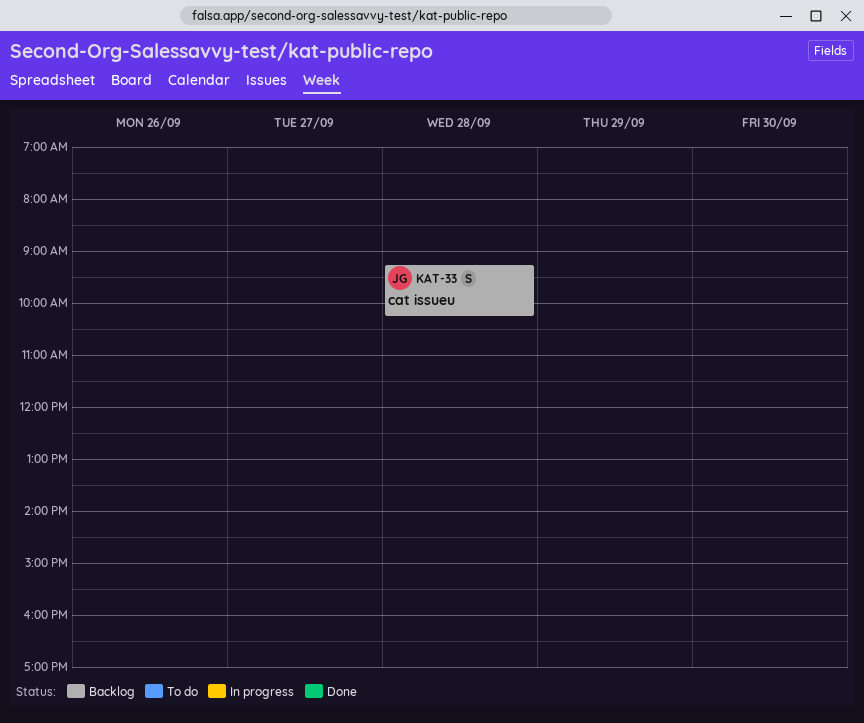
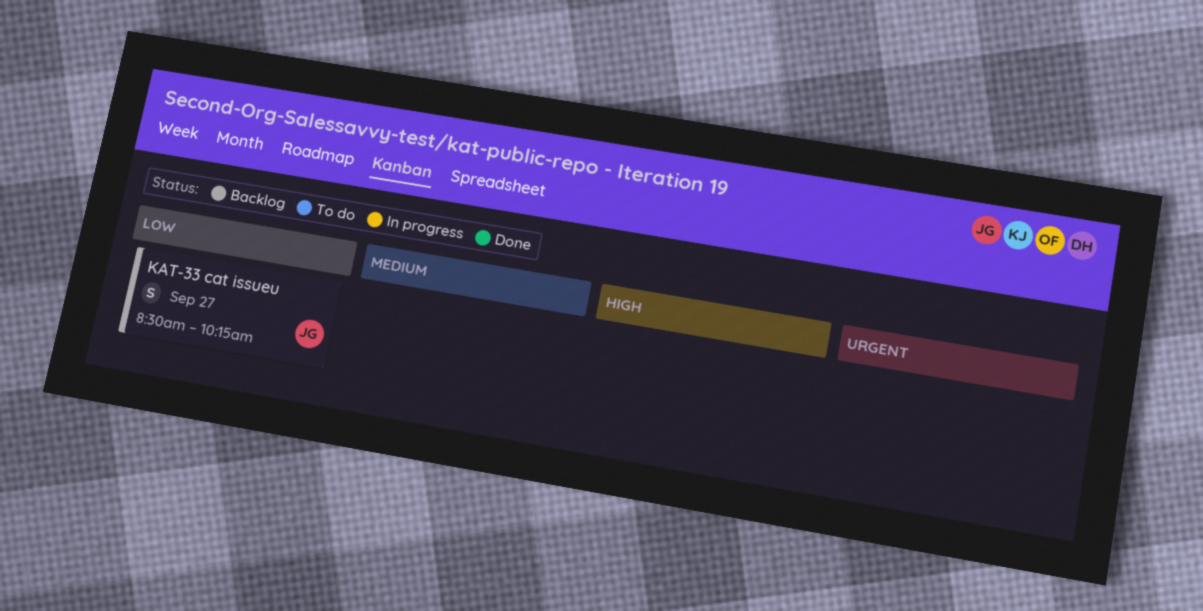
KAT-33, day: Sep 28 -> Sep 27
KAT-33, begins: 09:15 -> 08:30

